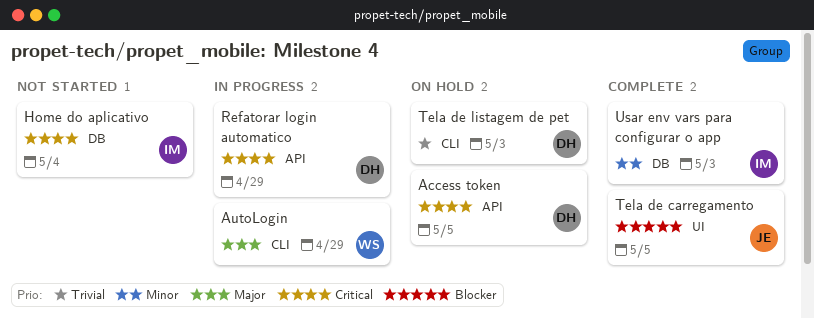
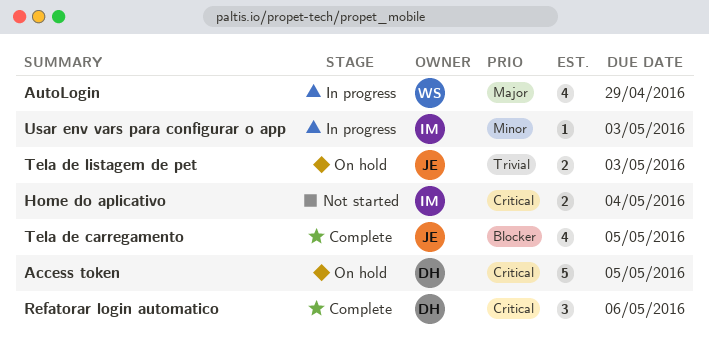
Refatorar login automatico, status: In progress -> Complete
Refatorar login automatico, due: Apr 29 -> May 6
Tela de listagem de pet, owner: DH -> JE
Usar env vars para configurar o app, status: Complete -> In progress

